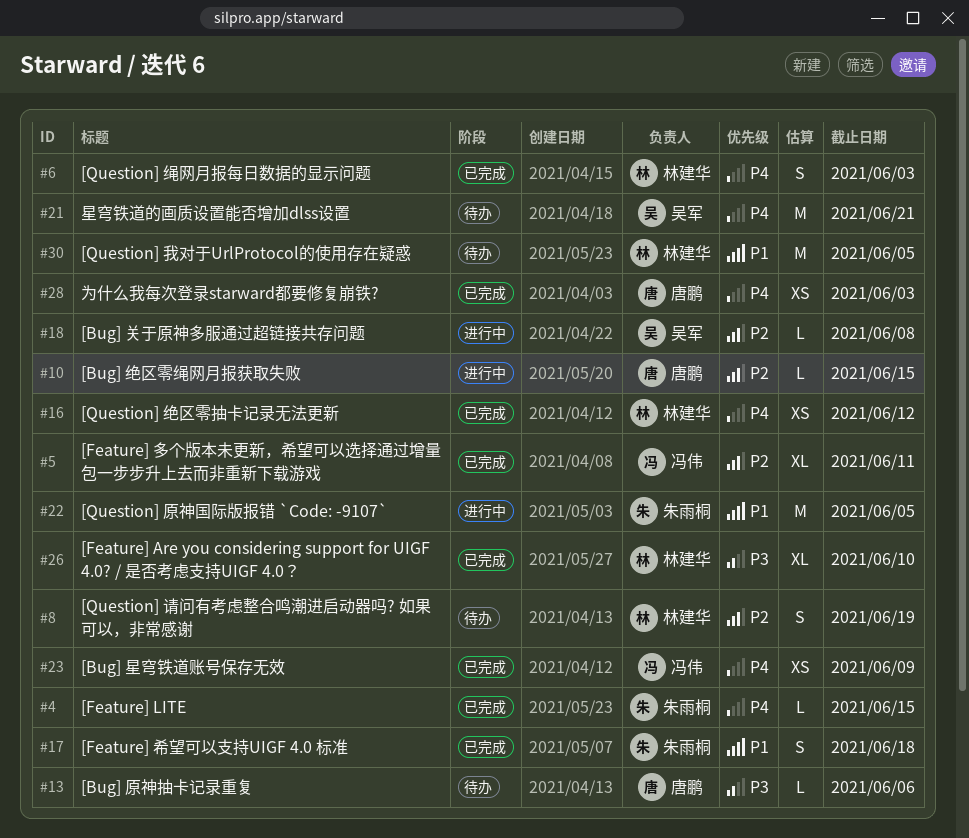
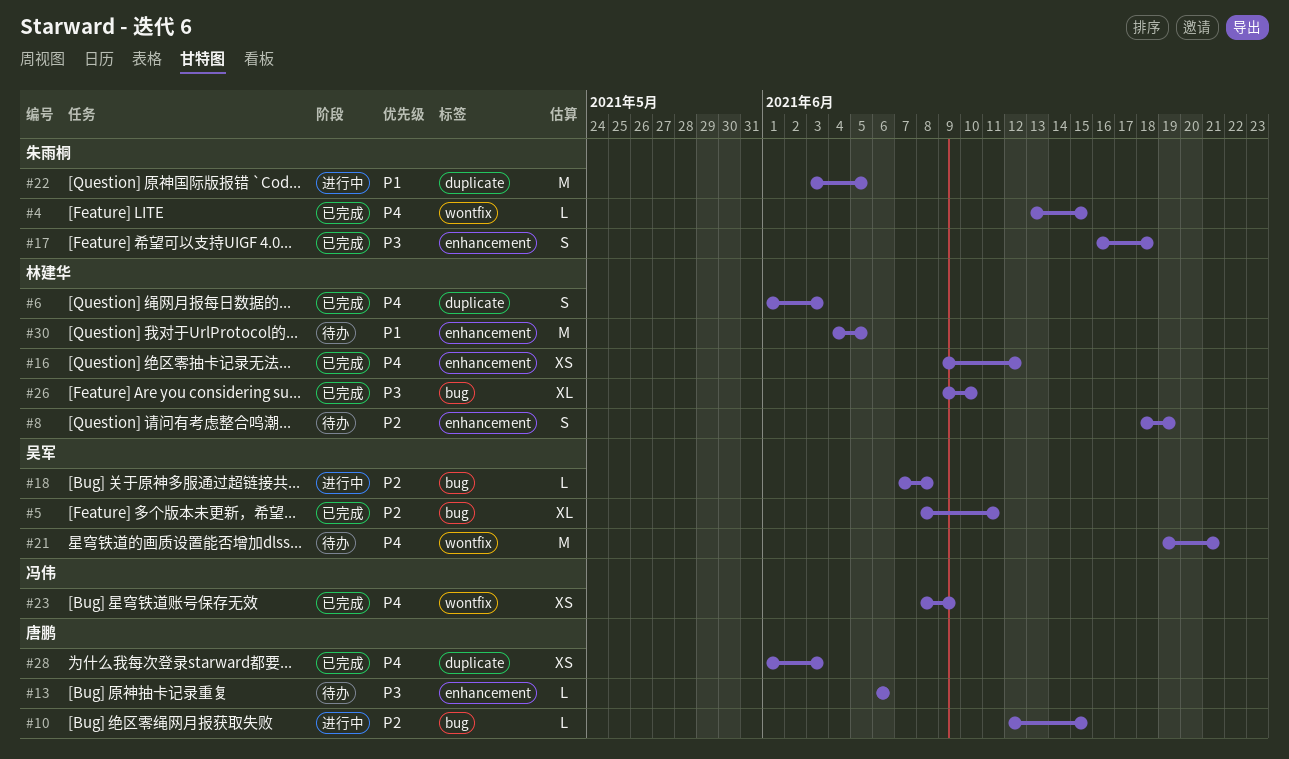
#5, owner: 冯伟 -> 吴军
#17, priority: P1 -> P3

